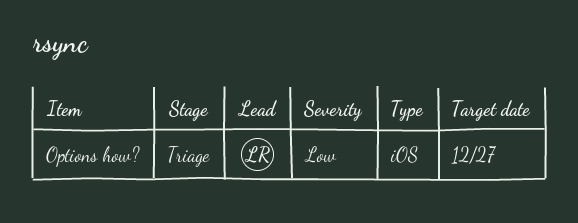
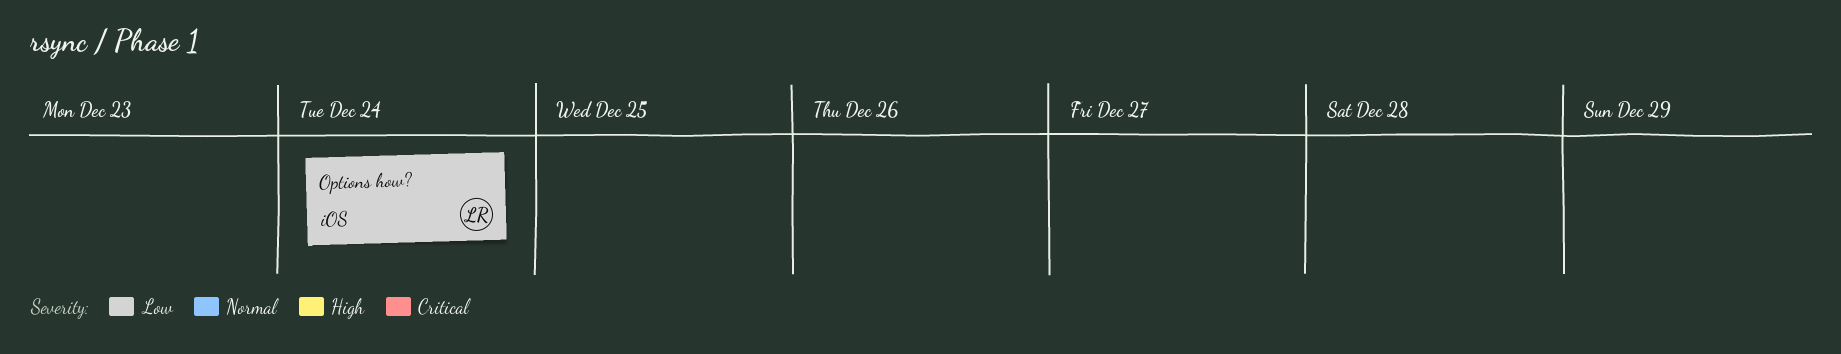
Options how?, due: Dec 27 -> Dec 24

